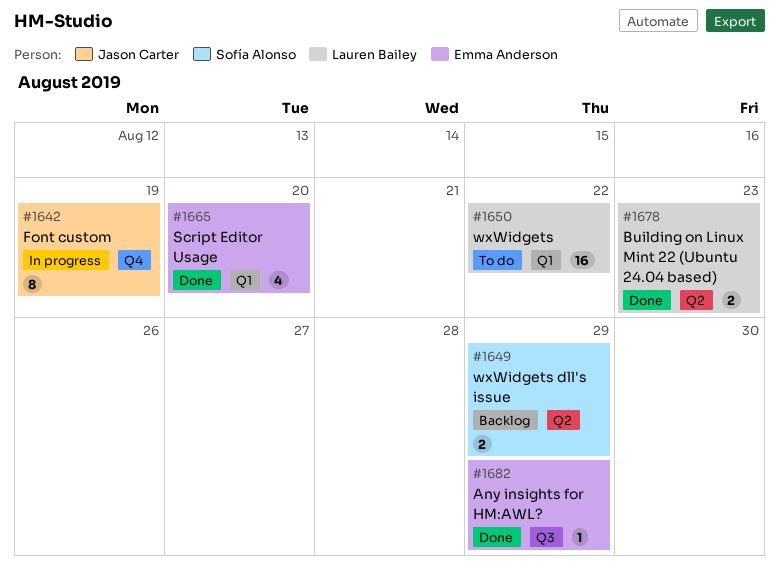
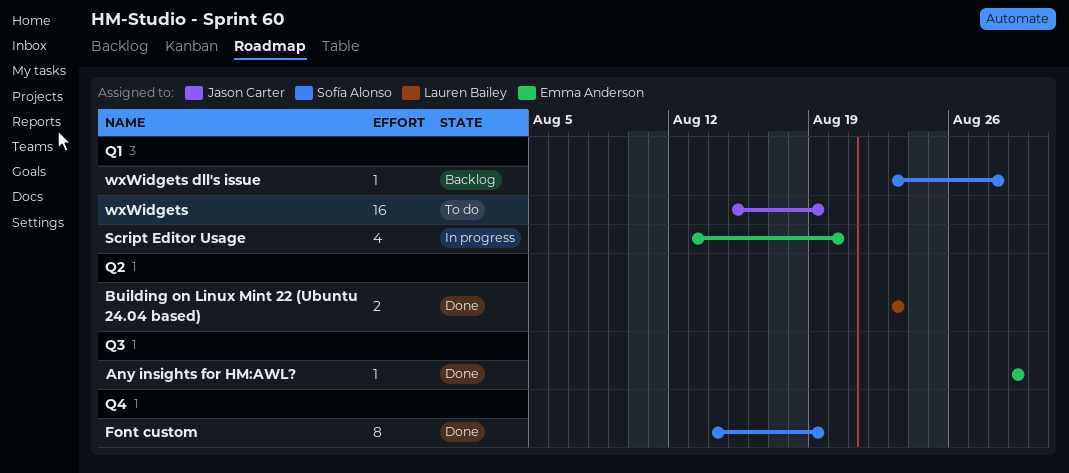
Font custom, status: In progress -> Done
Font custom, owner: Jason Carter -> Sofía Alonso
Script Editor Usage, status: Done -> In progress
wxWidgets, owner: Lauren Bailey -> Jason Carter
wxWidgets, due: Aug 22 -> Aug 19
wxWidgets dll's issue, label: Q2 -> Q1
wxWidgets dll's issue, estimate: 2 -> 1
wxWidgets dll's issue, due: Aug 29 -> Aug 28

